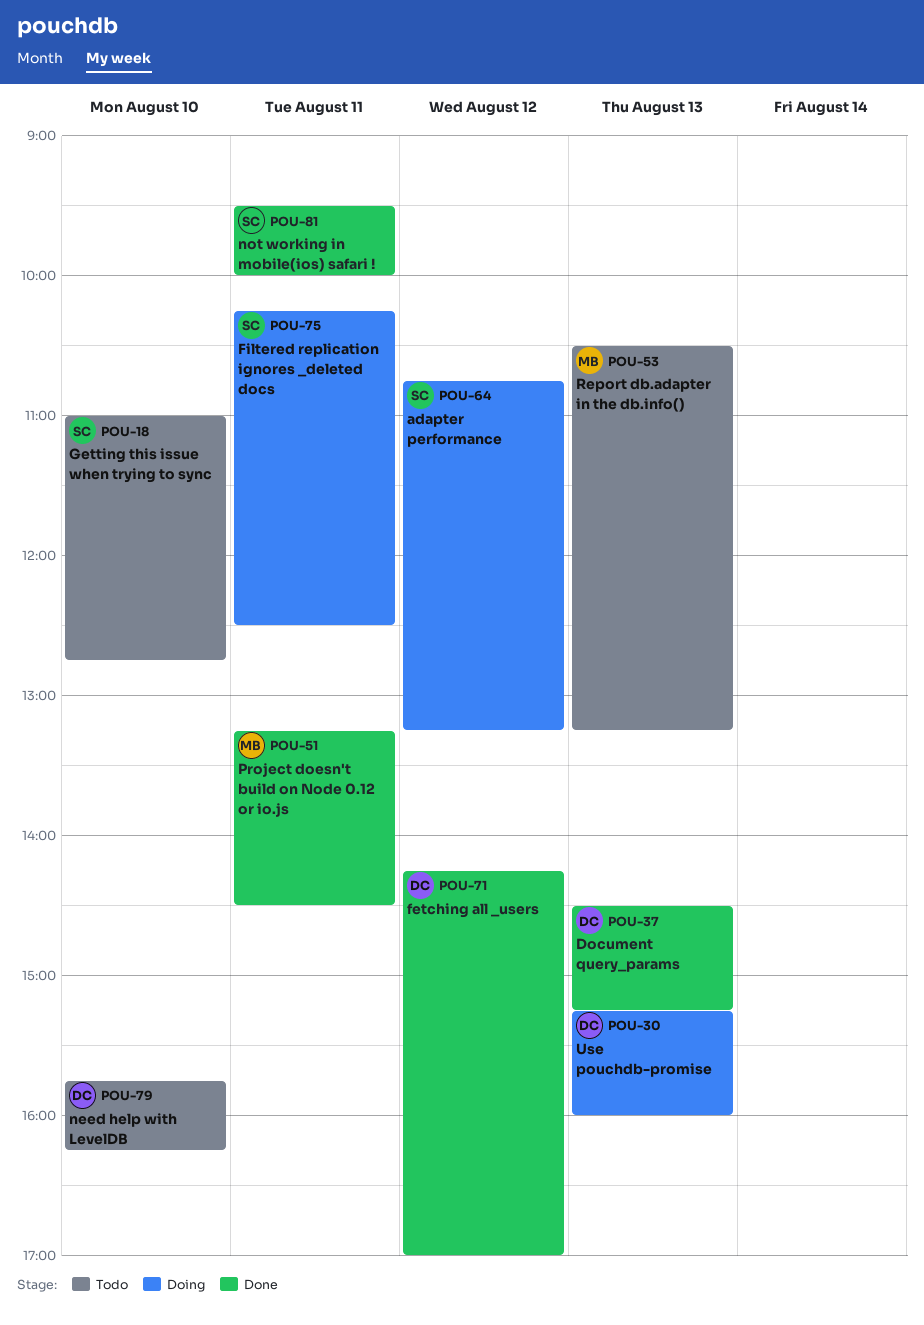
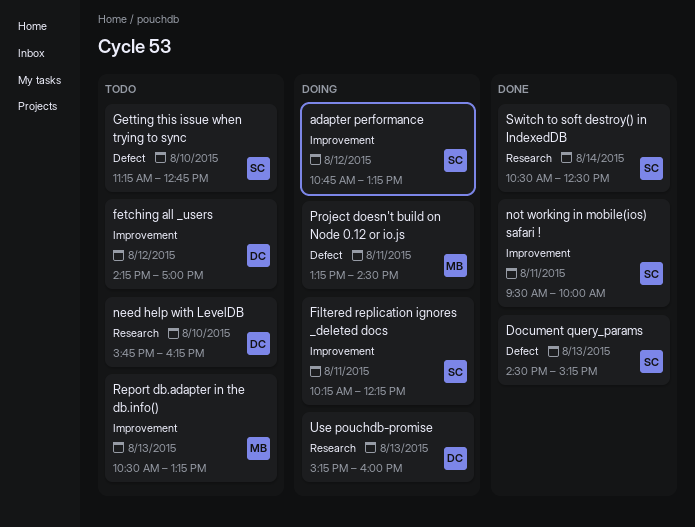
Document query_params, owner: DC -> SC
fetching all _users, status: Done -> Todo
Filtered replication ignores _deleted docs, ends: 12:30 -> 12:15
Getting this issue when trying to sync, begins: 11:00 -> 11:15
Project doesn't build on Node 0.12 or io.js, status: Done -> Doing
Switch to soft destroy() in IndexedDB: none -> present

